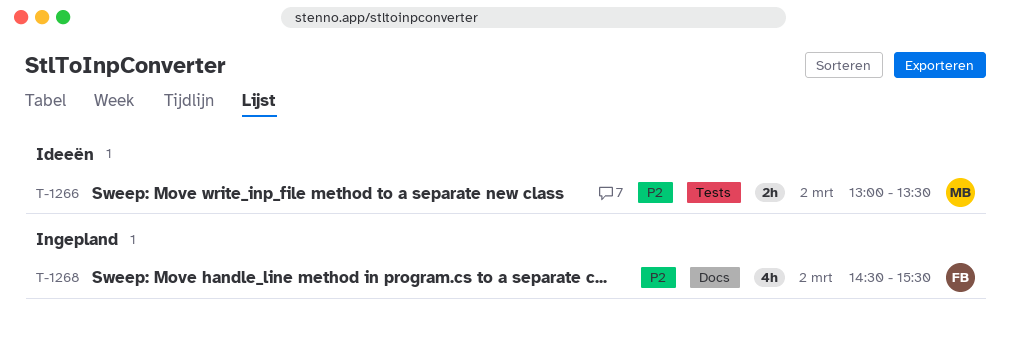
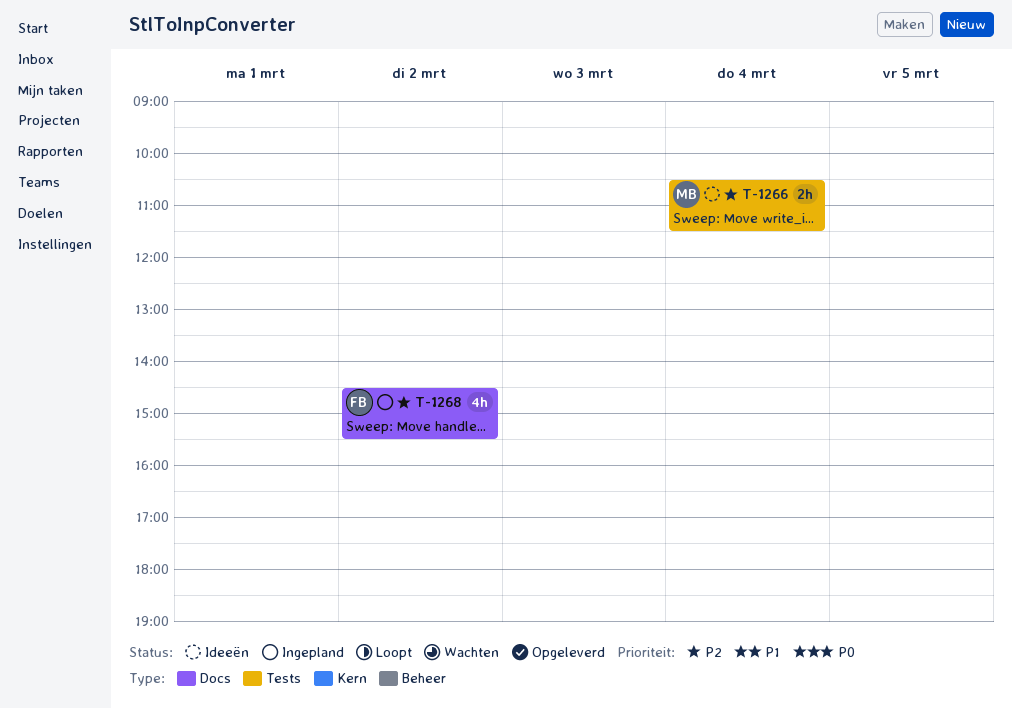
T-1266, day: Mar 2 -> Mar 4
T-1266, begins: 13:00 -> 10:30
T-1266, ends: 13:30 -> 11:30

